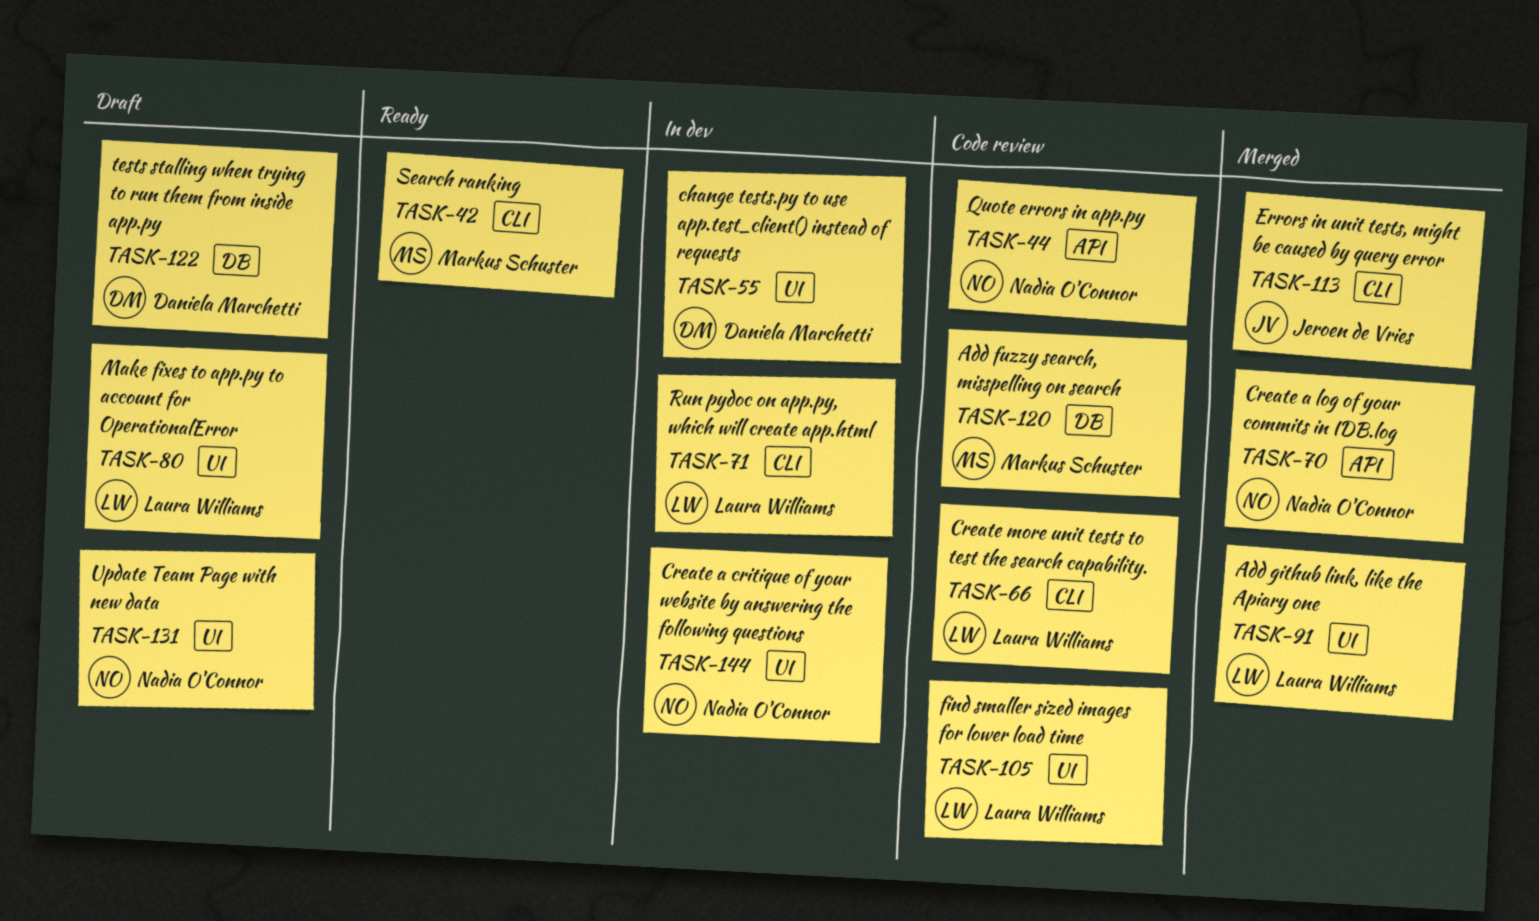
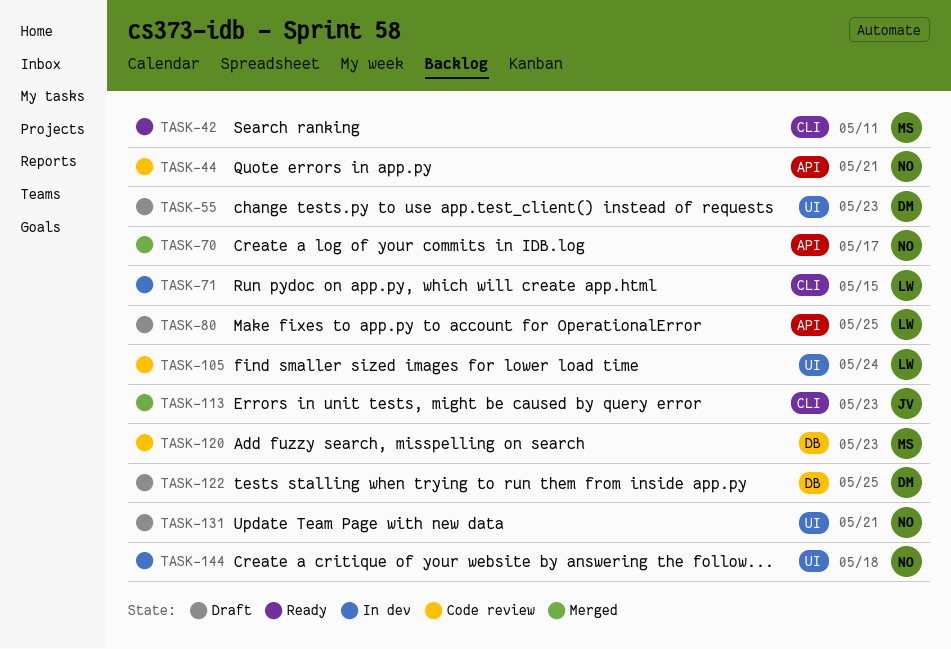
TASK-55, status: In dev -> Draft
TASK-66: present -> none
TASK-80, label: UI -> API
TASK-91: present -> none

